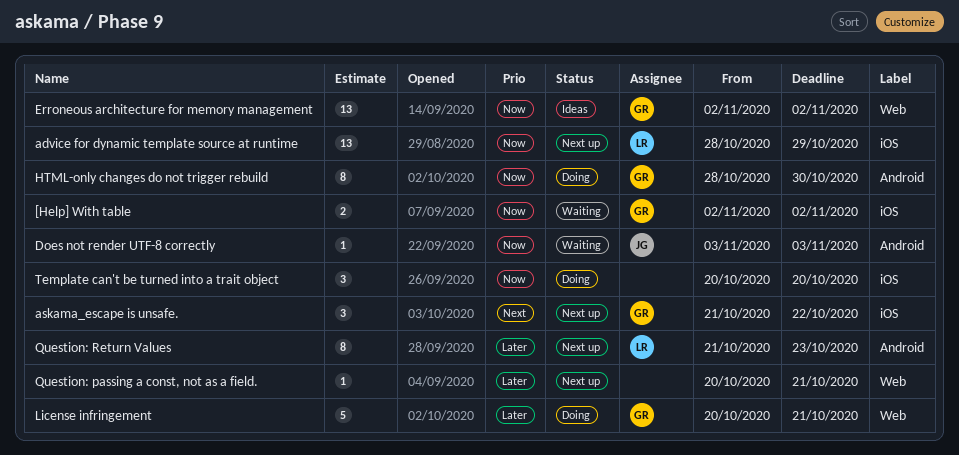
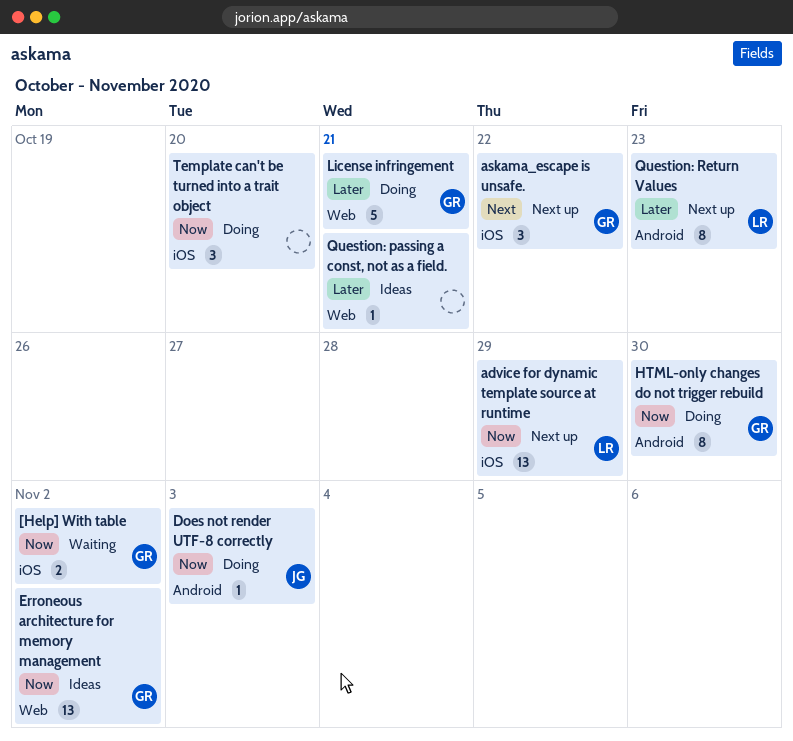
Does not render UTF-8 correctly, status: Waiting -> Doing
Question: passing a const, not as a field., status: Next up -> Ideas

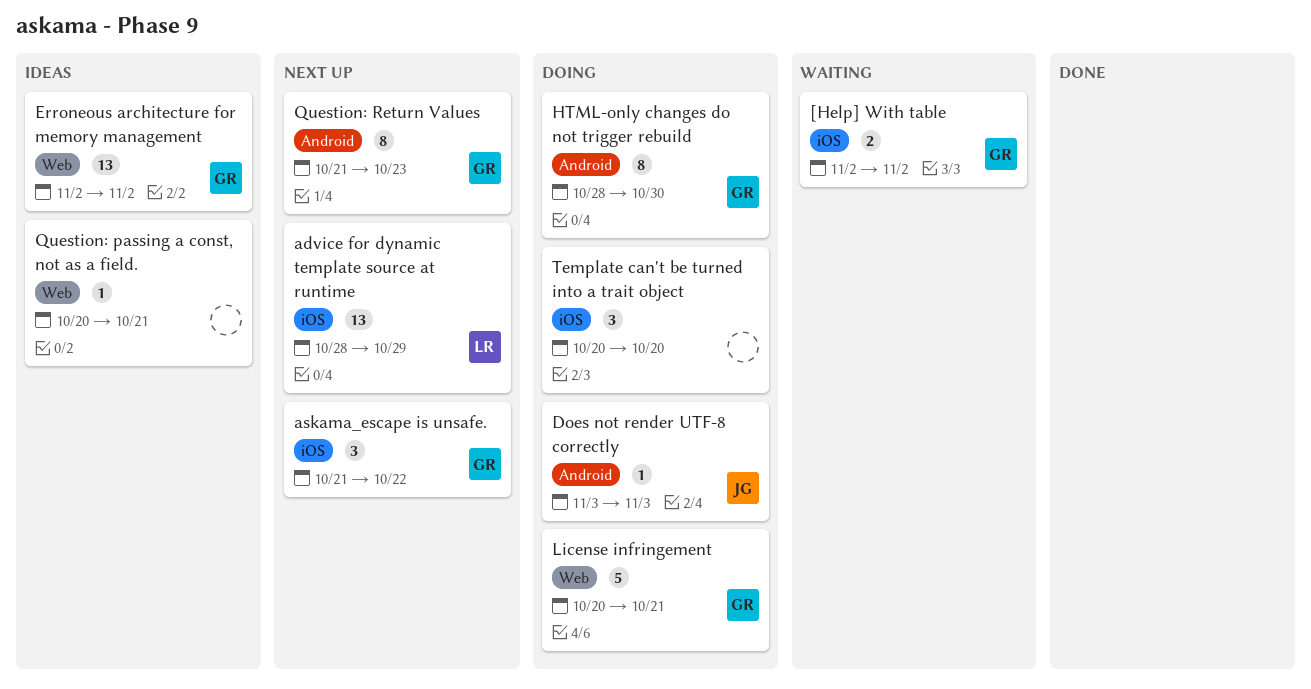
Question: Return Values, owner: LR -> GR

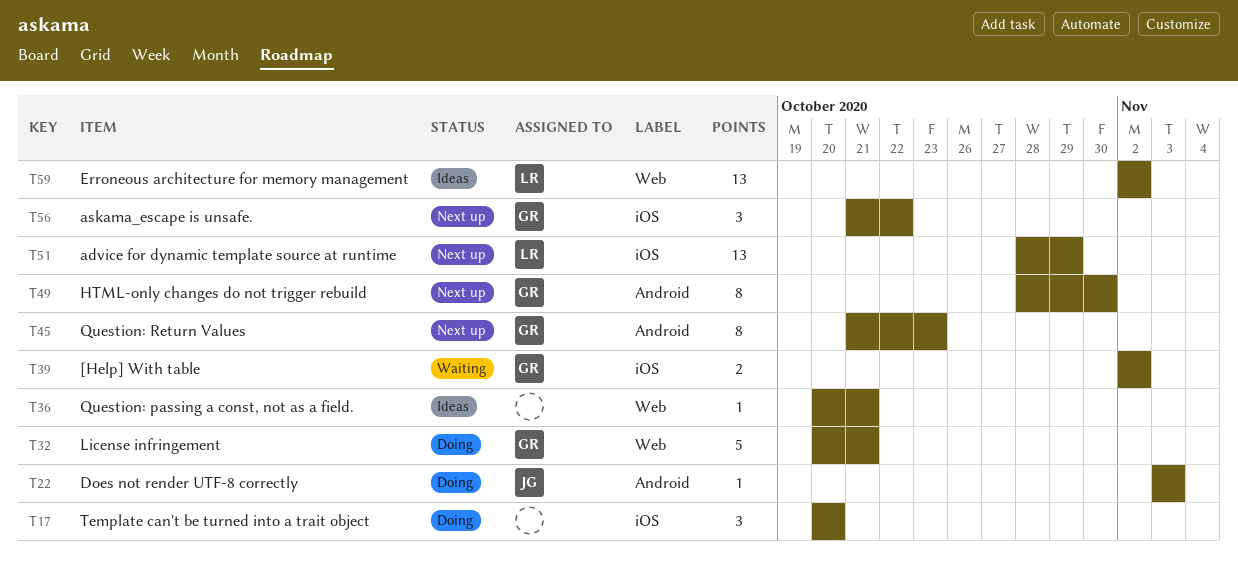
Erroneous architecture for memory management, owner: GR -> LR
HTML-only changes do not trigger rebuild, status: Doing -> Next up

